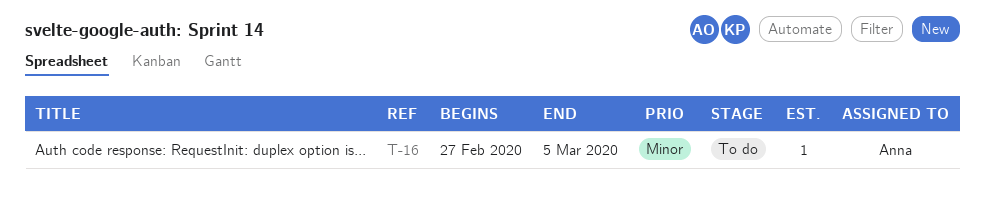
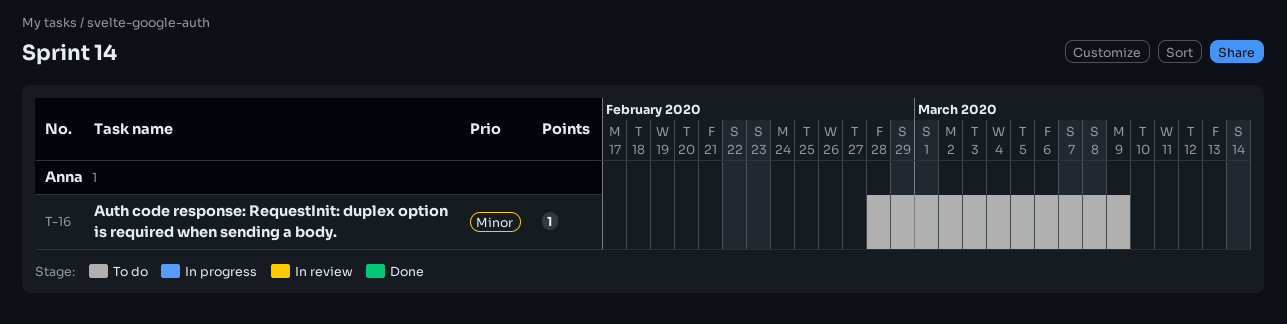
T-16, start: Feb 27 -> Feb 28
T-16, due: Mar 5 -> Mar 9

